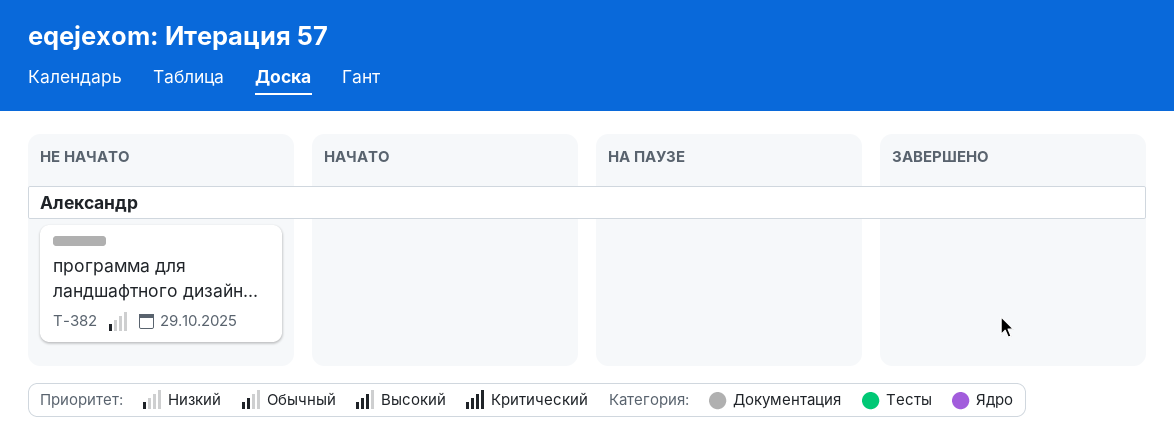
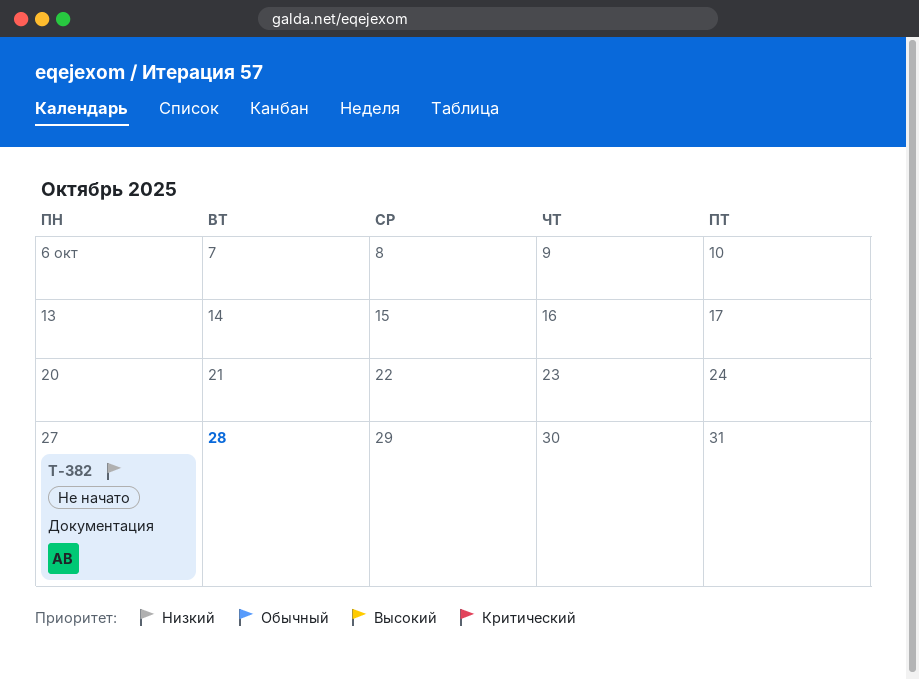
T-382, due: Oct 29 -> Oct 27

